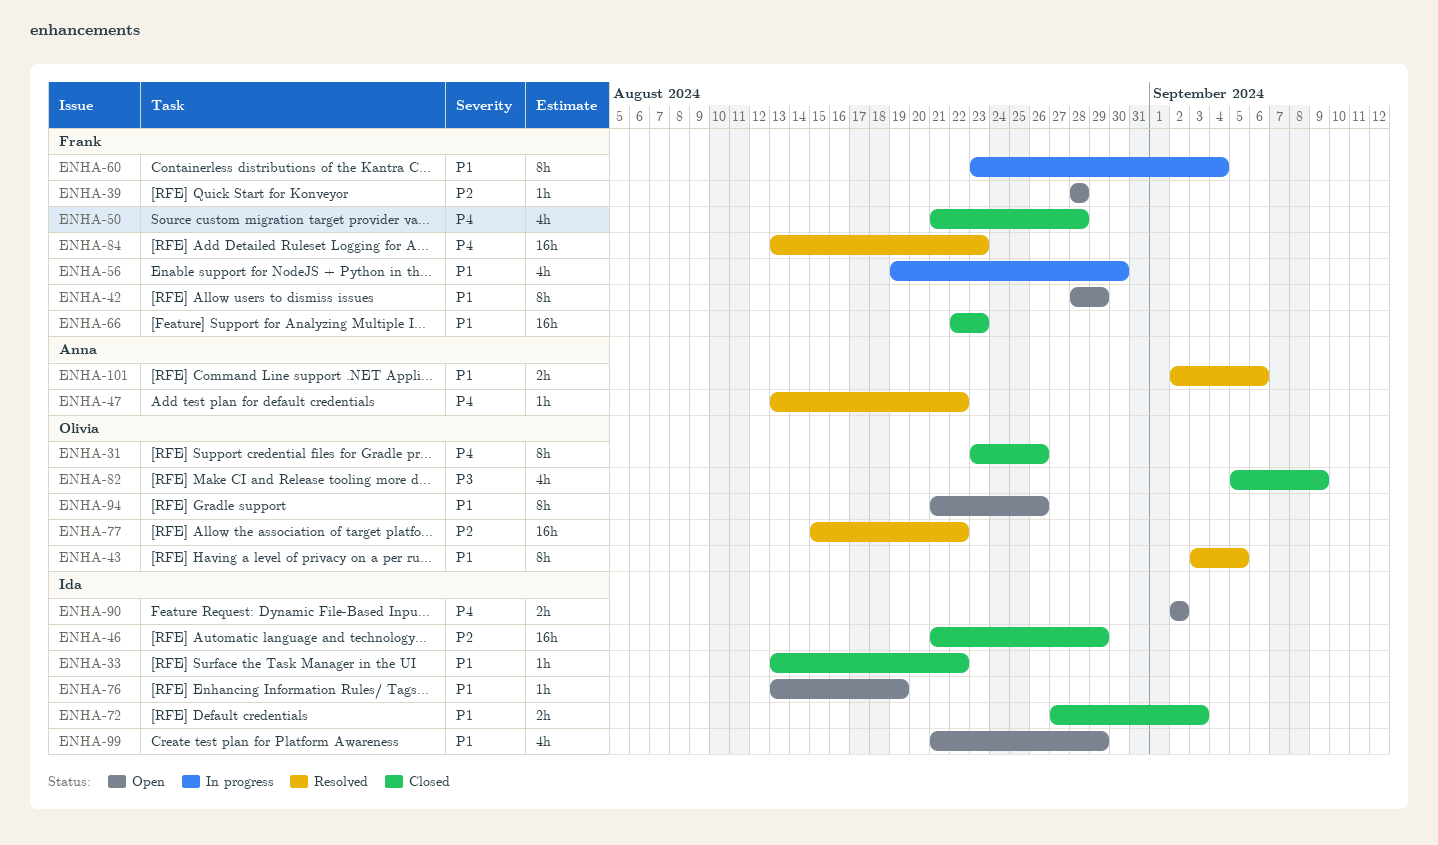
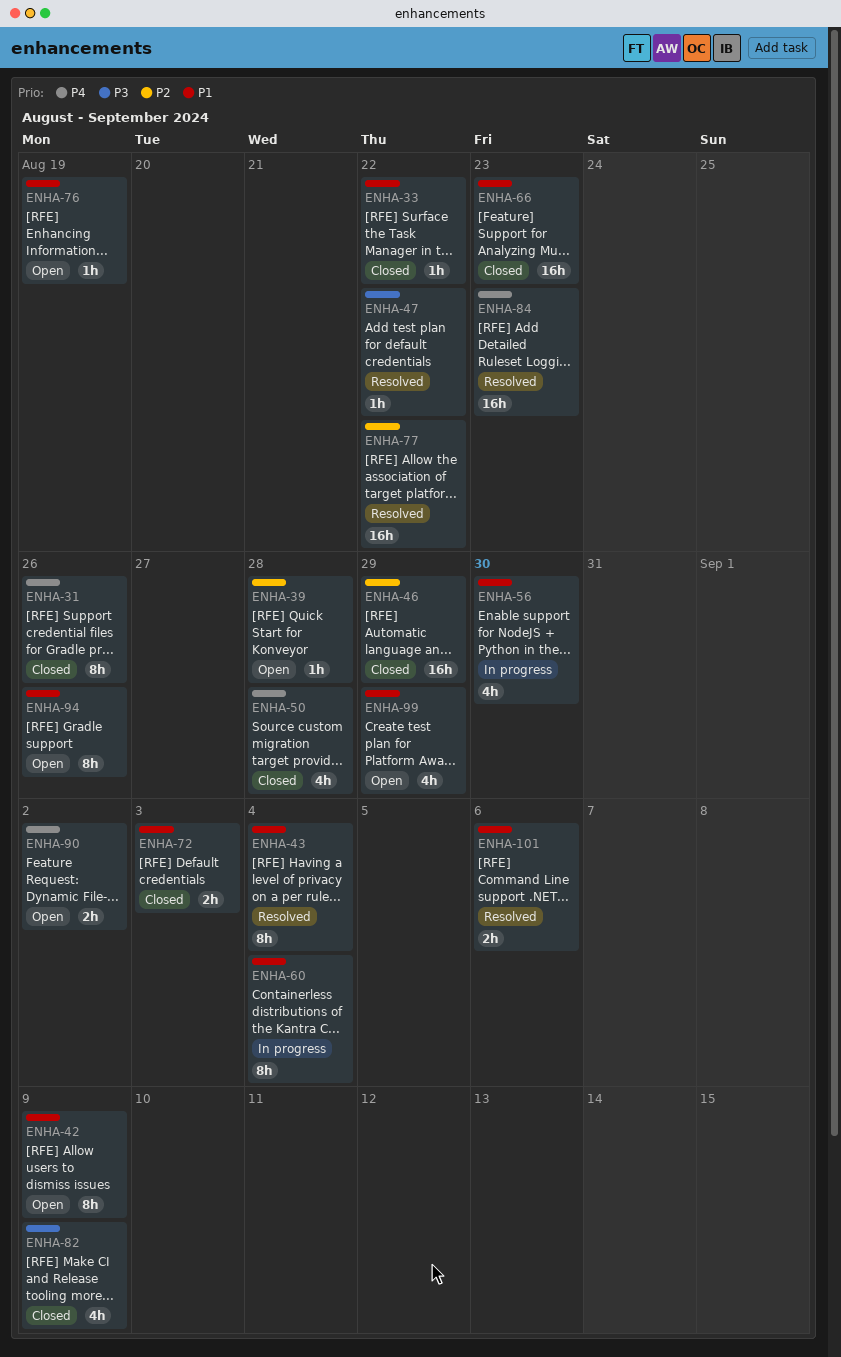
ENHA-42, due: Aug 29 -> Sep 9
ENHA-43, due: Sep 5 -> Sep 4
ENHA-47, priority: P4 -> P3

